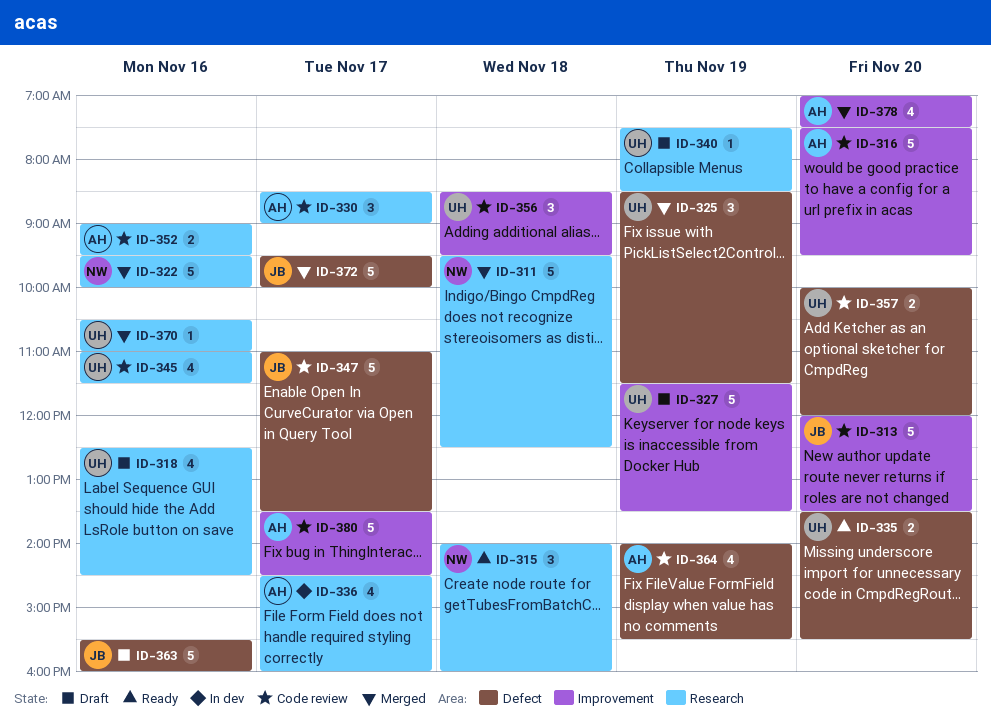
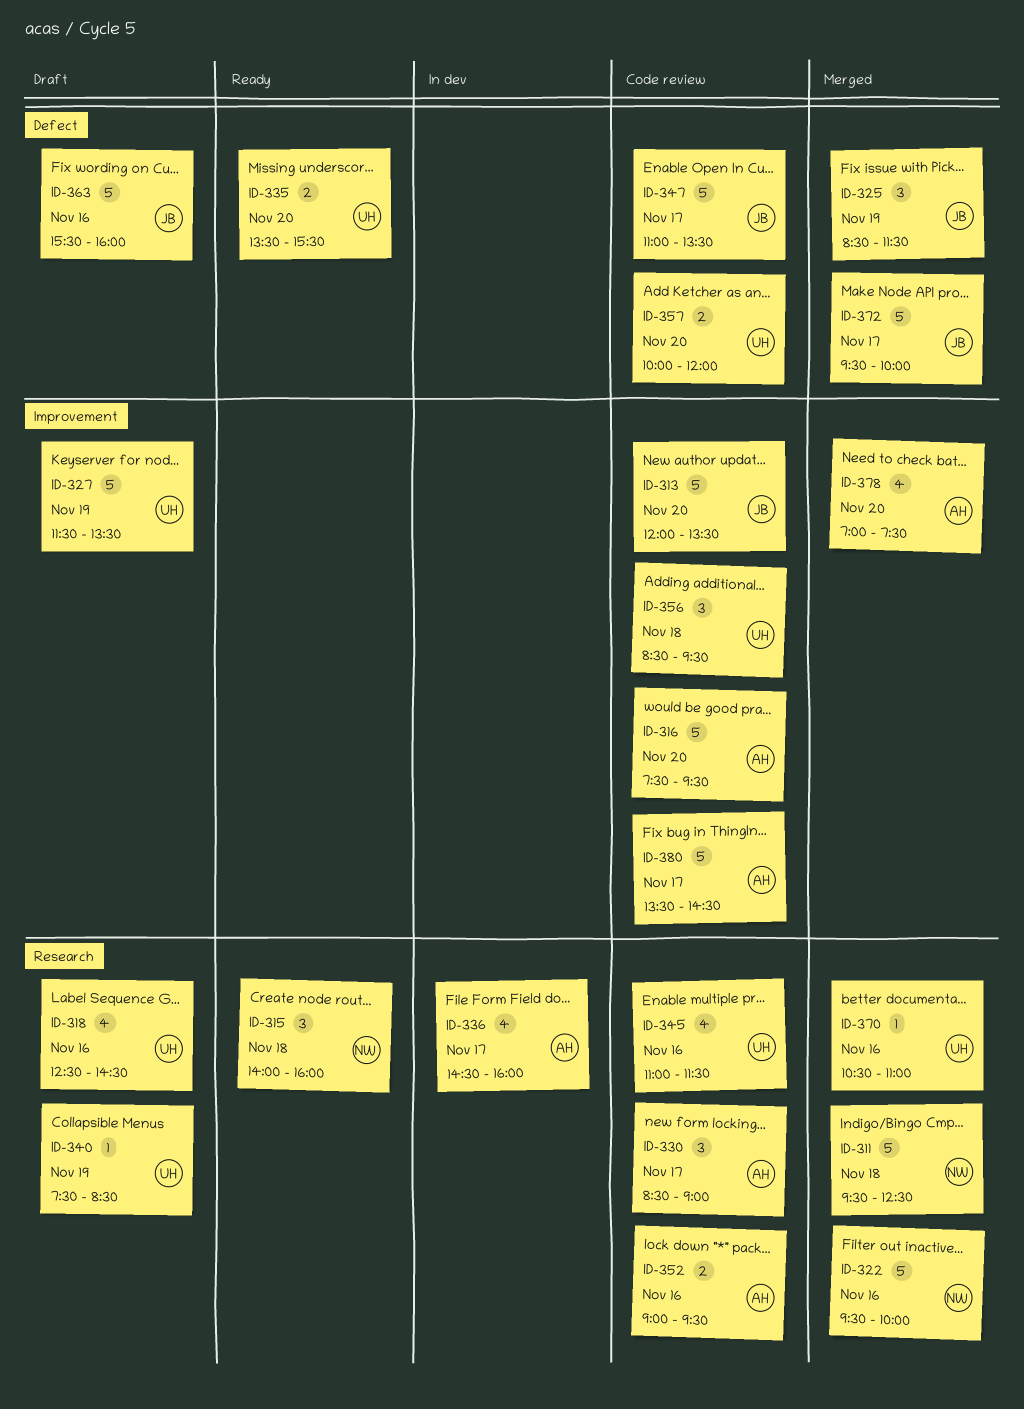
ID-325, owner: UH -> JB
ID-364: present -> none

